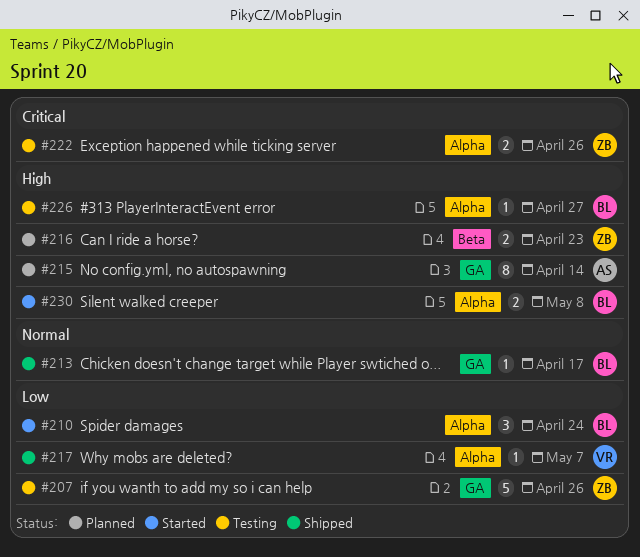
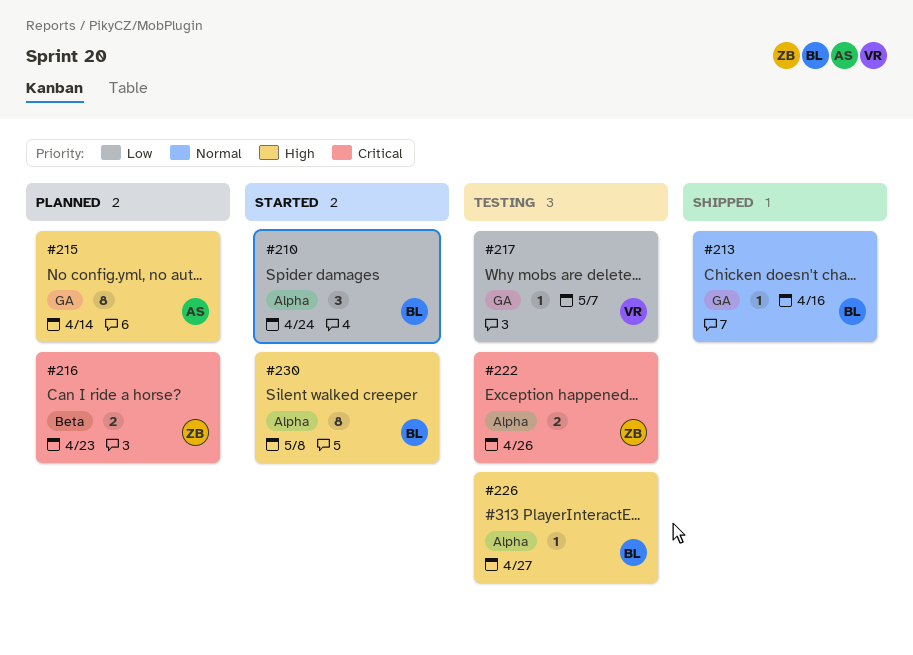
#207: present -> none
#213, due: Apr 17 -> Apr 16
#216, priority: High -> Critical
#217, status: Shipped -> Testing
#217, label: Alpha -> GA
#230, estimate: 2 -> 8

